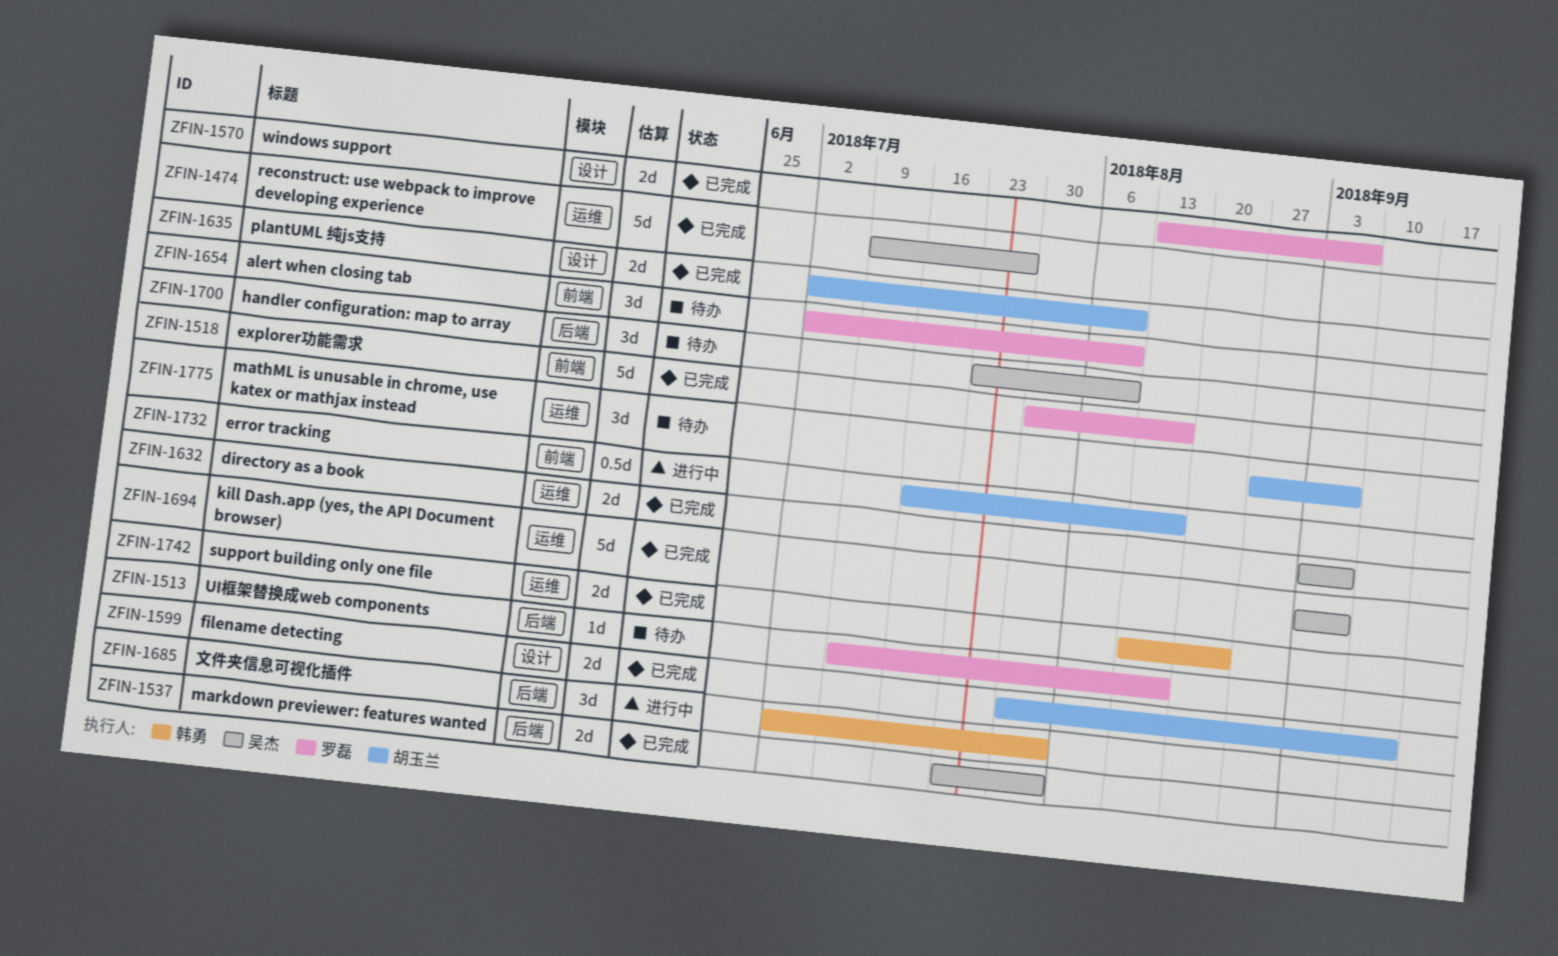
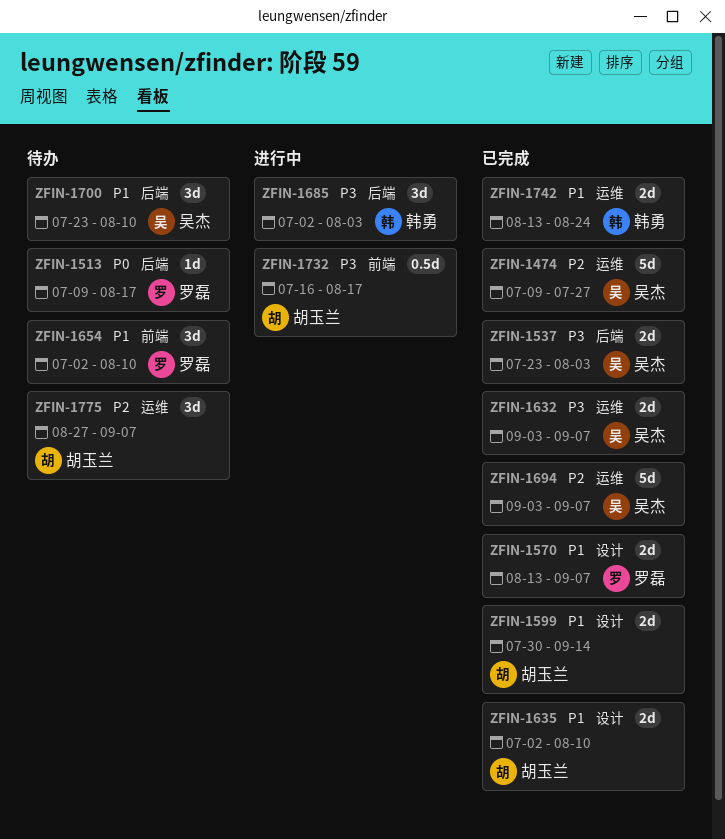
ZFIN-1518: present -> none

